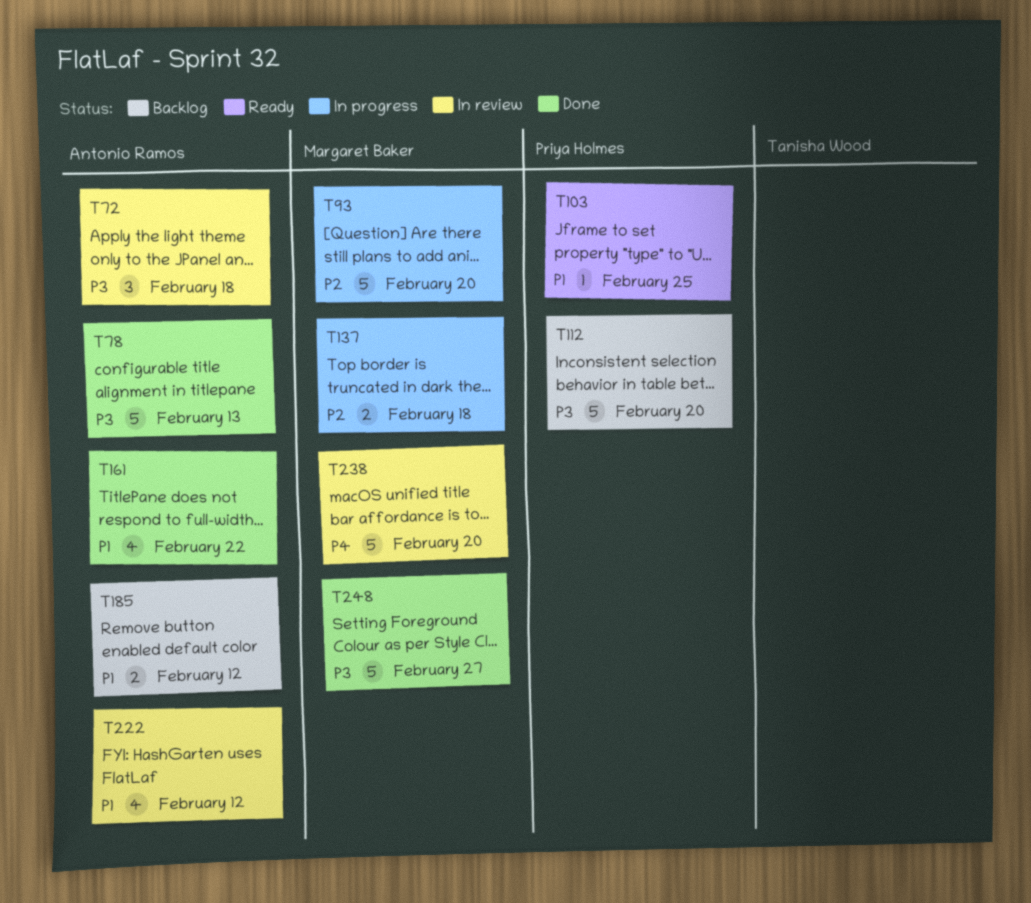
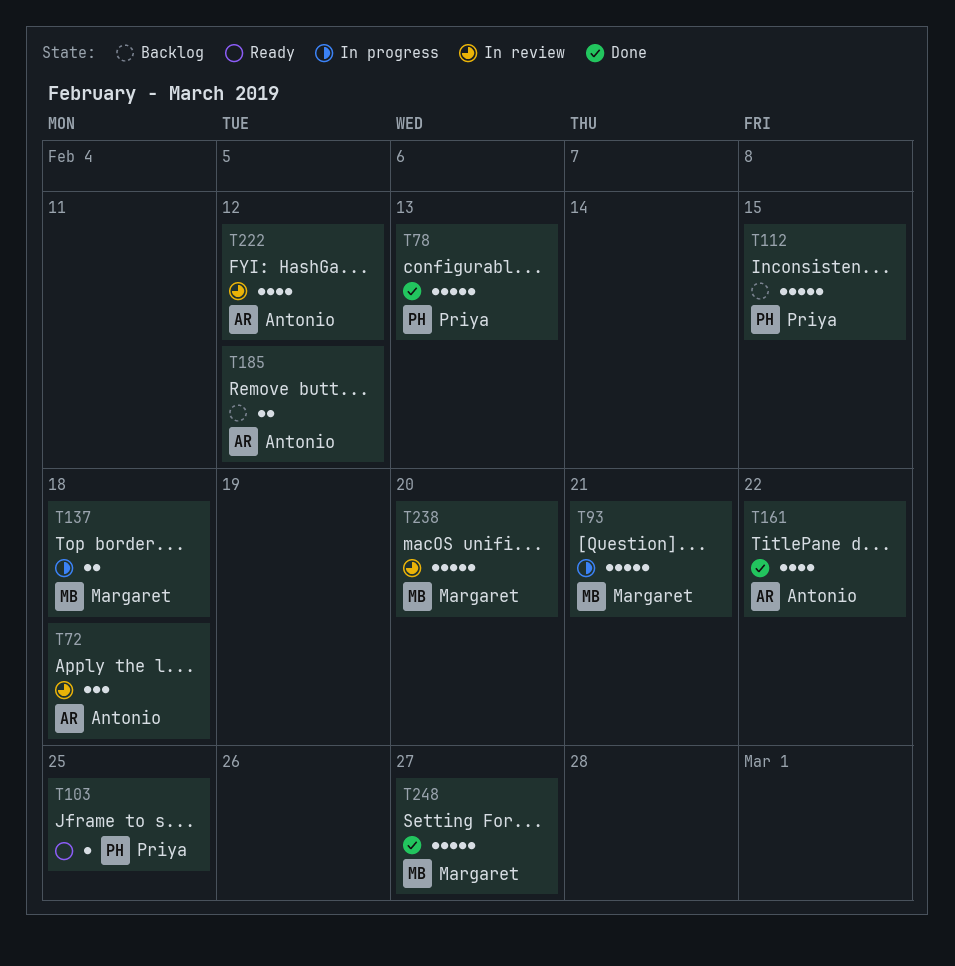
T78, owner: Antonio Ramos -> Priya Holmes
T93, due: Feb 20 -> Feb 21
T112, due: Feb 20 -> Feb 15

